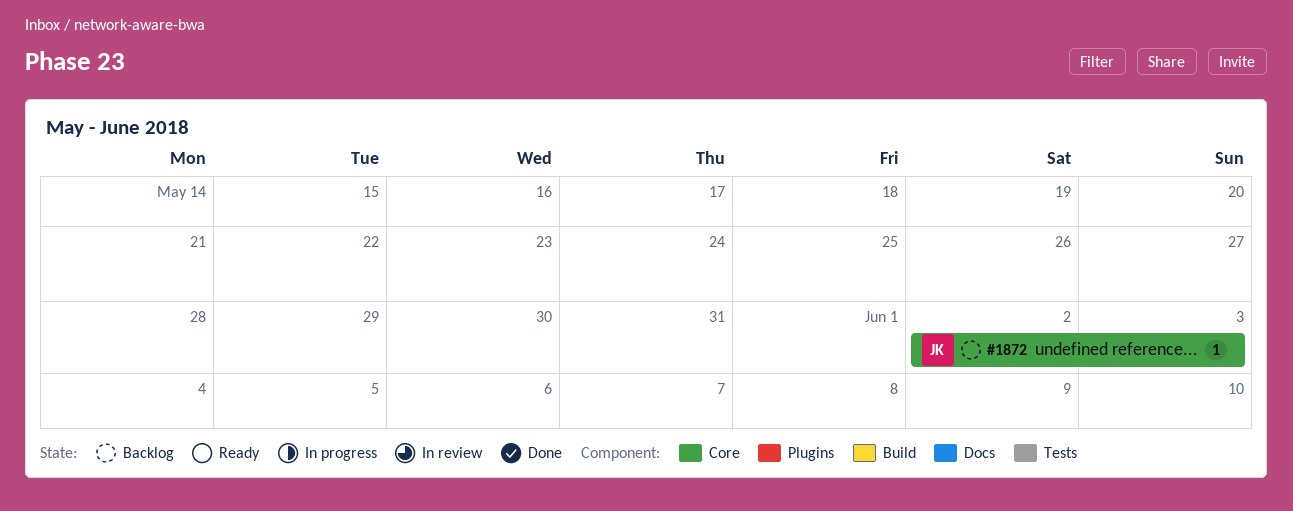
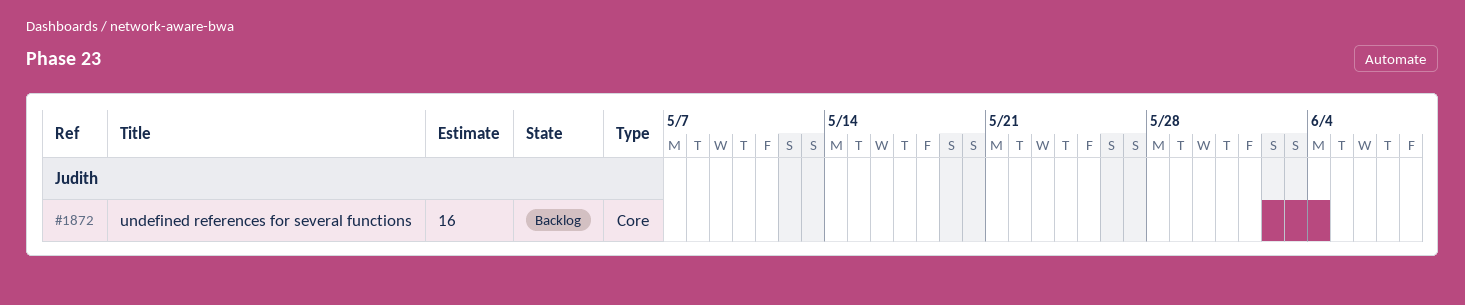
#1872, estimate: 1 -> 16
#1872, due: Jun 3 -> Jun 4

